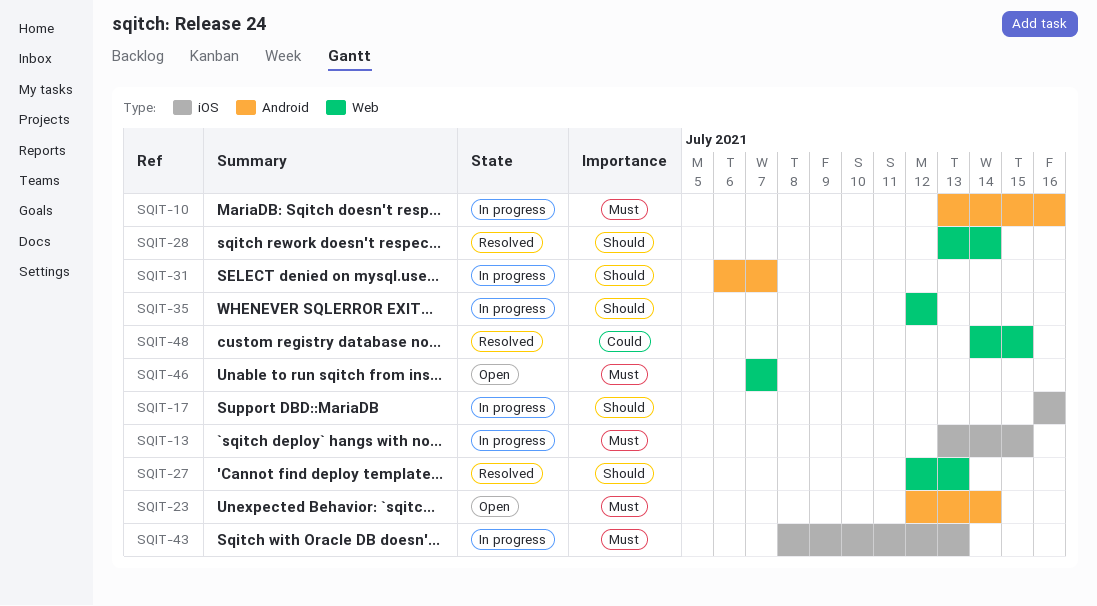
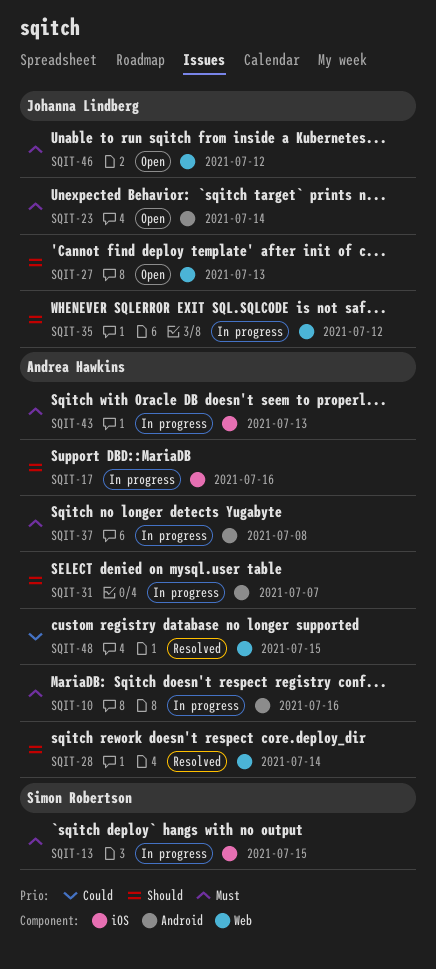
SQIT-27, status: Resolved -> Open
SQIT-37: none -> present
SQIT-46, due: Jul 7 -> Jul 12

